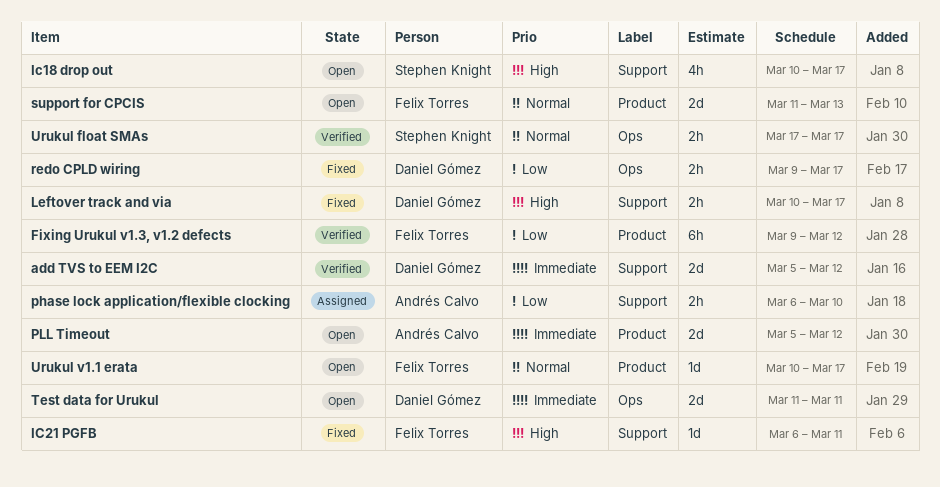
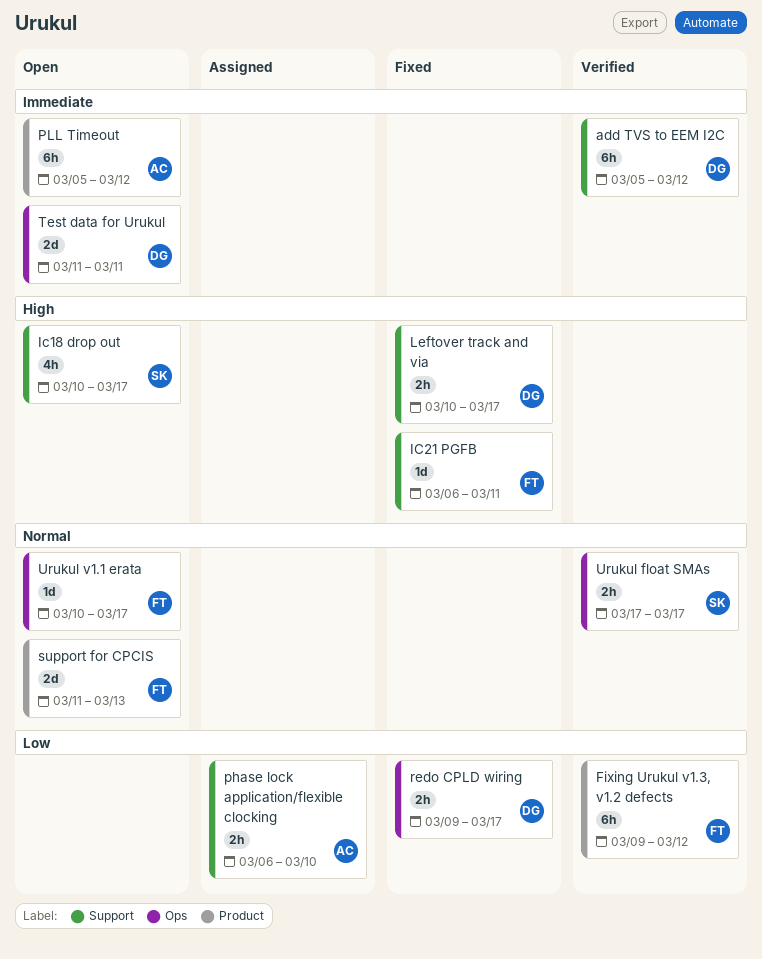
add TVS to EEM I2C, estimate: 2d -> 6h
PLL Timeout, estimate: 2d -> 6h
Urukul v1.1 erata, label: Product -> Ops

